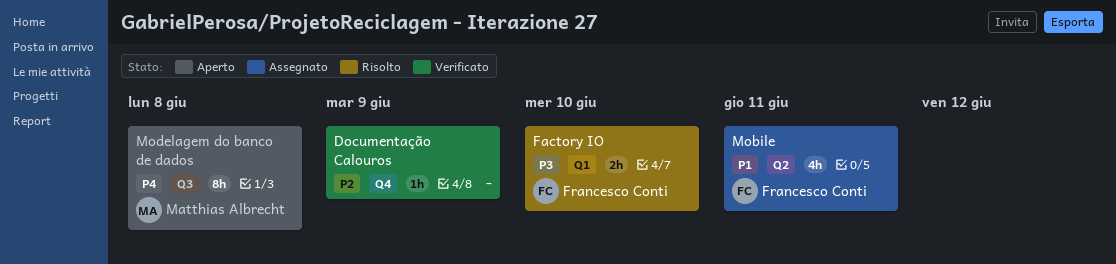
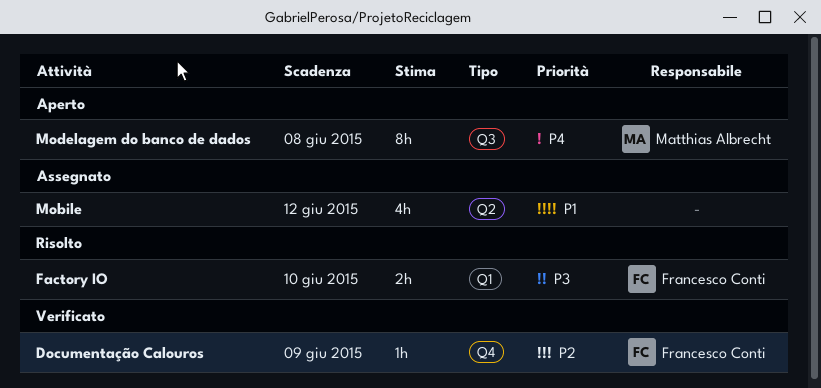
Documentação Calouros, owner: none -> Francesco Conti
Mobile, owner: Francesco Conti -> none
Mobile, due: Jun 11 -> Jun 12

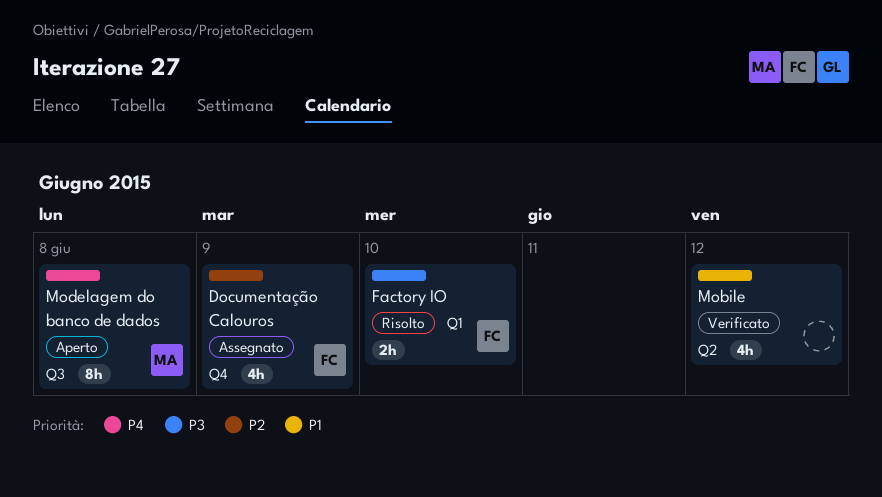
Documentação Calouros, status: Verificato -> Assegnato
Documentação Calouros, estimate: 1h -> 4h
Mobile, status: Assegnato -> Verificato

